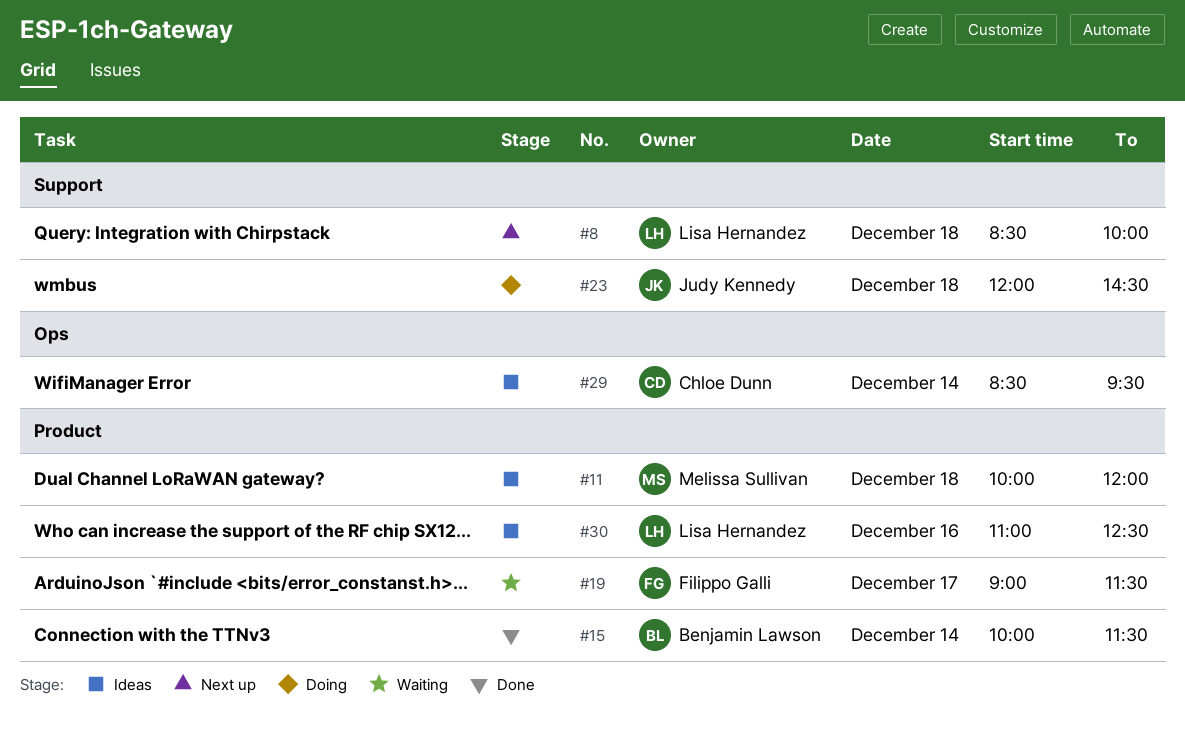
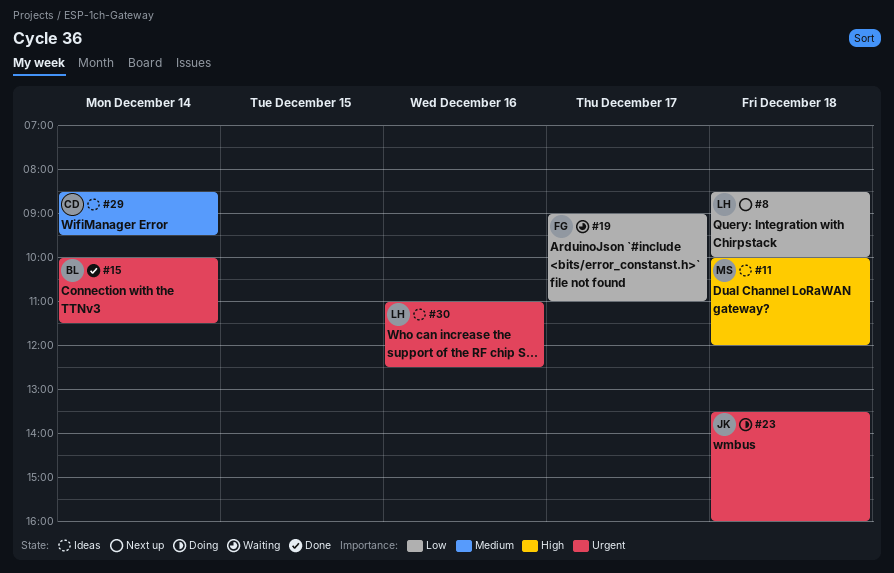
#19, ends: 11:30 -> 11:00
#23, begins: 12:00 -> 13:30
#23, ends: 14:30 -> 16:00

